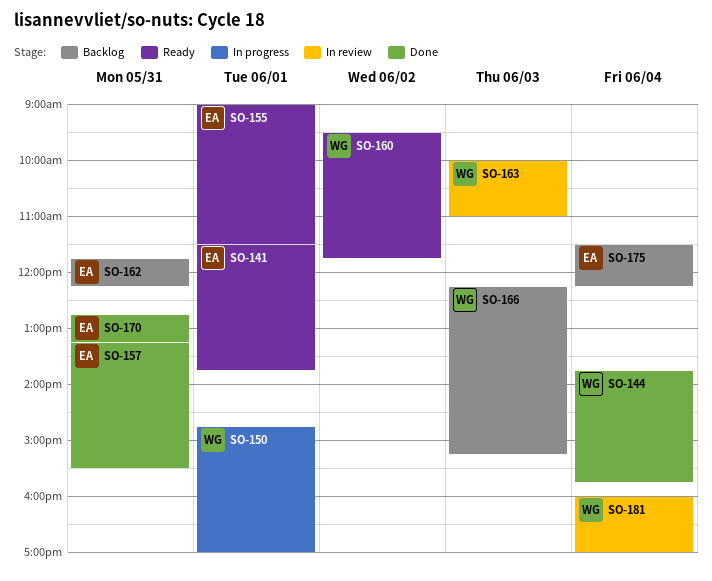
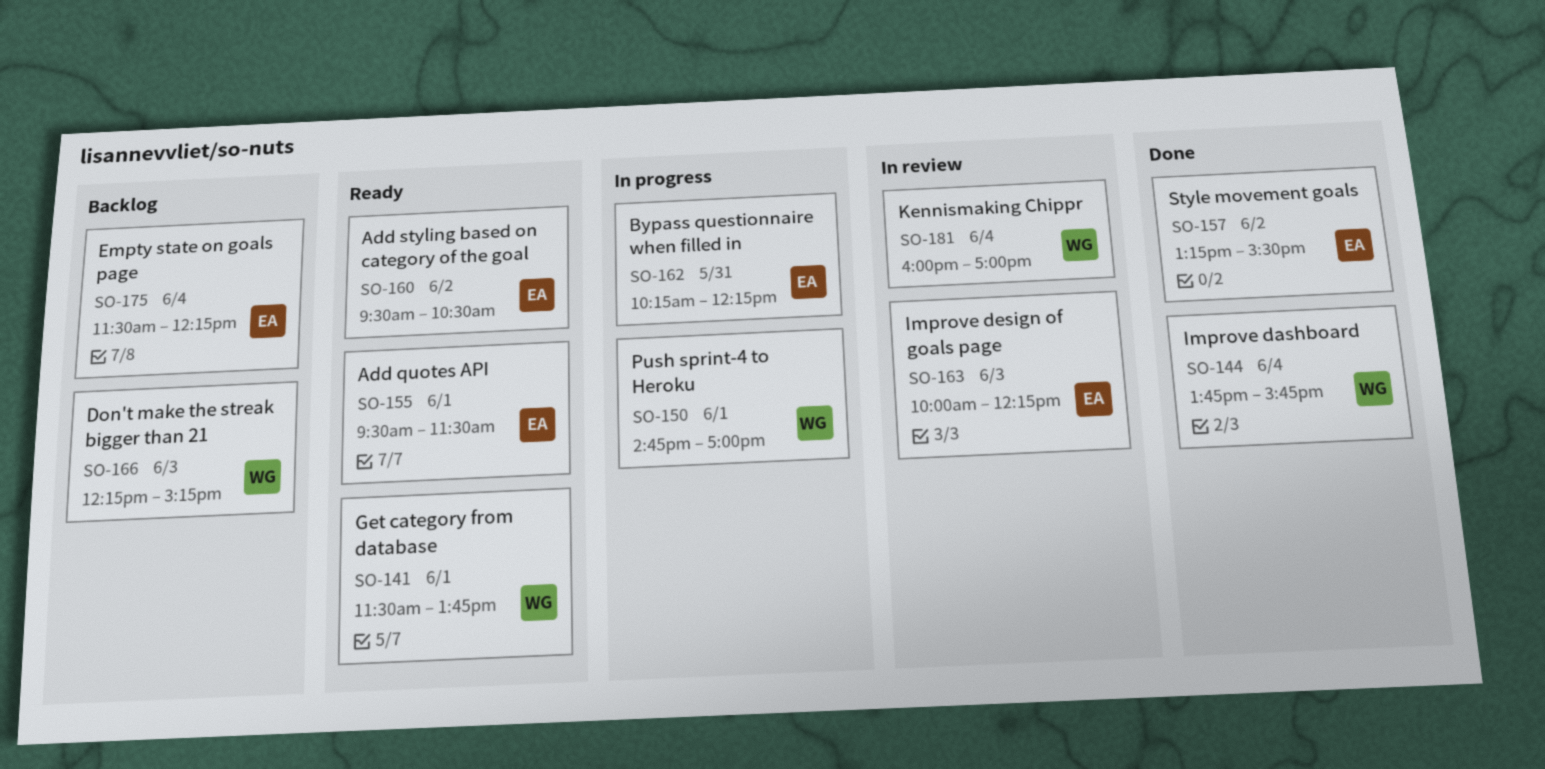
SO-141, owner: EA -> WG
SO-155, begins: 09:00 -> 09:30
SO-157, day: May 31 -> Jun 2
SO-160, owner: WG -> EA
SO-160, ends: 11:45 -> 10:30
SO-162, status: Backlog -> In progress
SO-162, begins: 11:45 -> 10:15
SO-163, owner: WG -> EA
SO-163, ends: 11:00 -> 12:15
SO-170: present -> none

